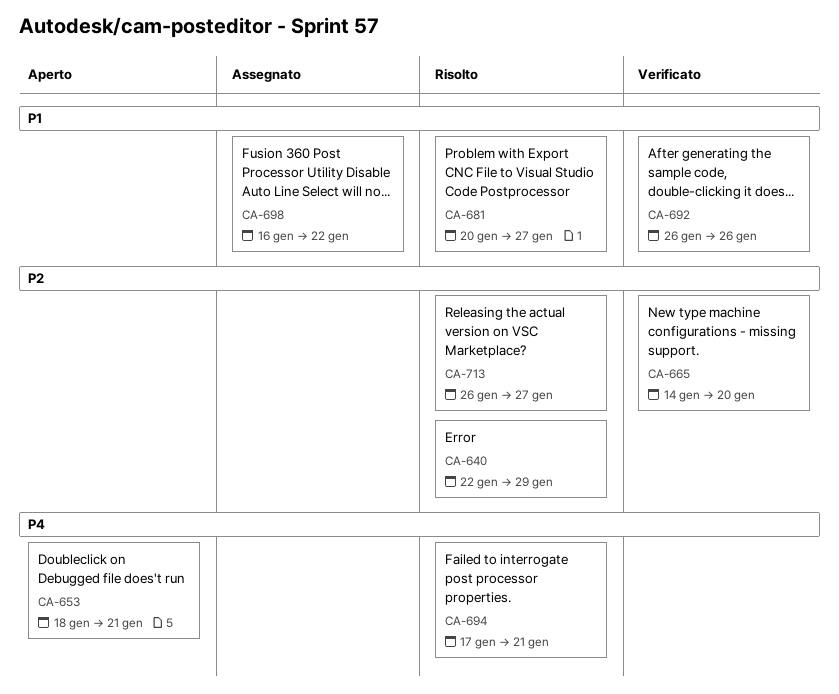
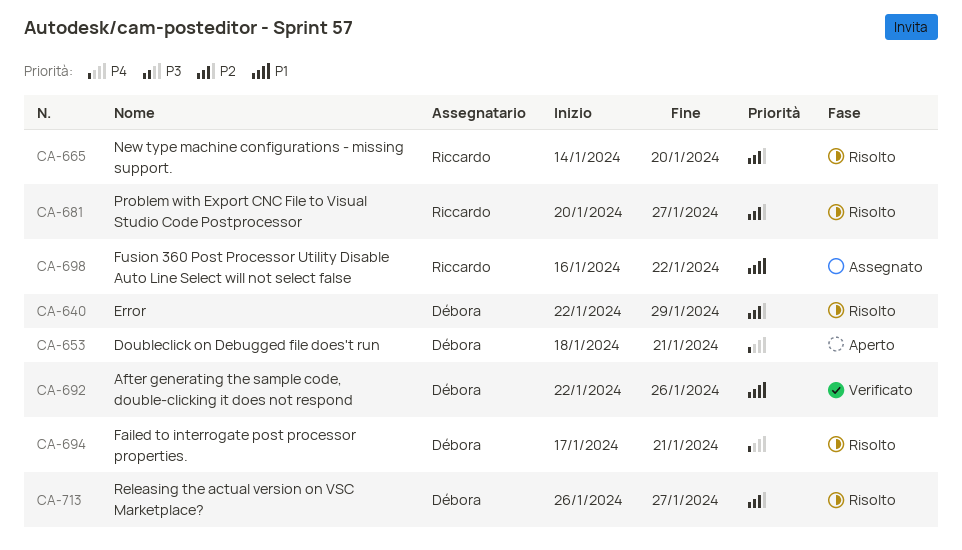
CA-665, status: Verificato -> Risolto
CA-681, priority: P1 -> P2
CA-692, start: Jan 26 -> Jan 22

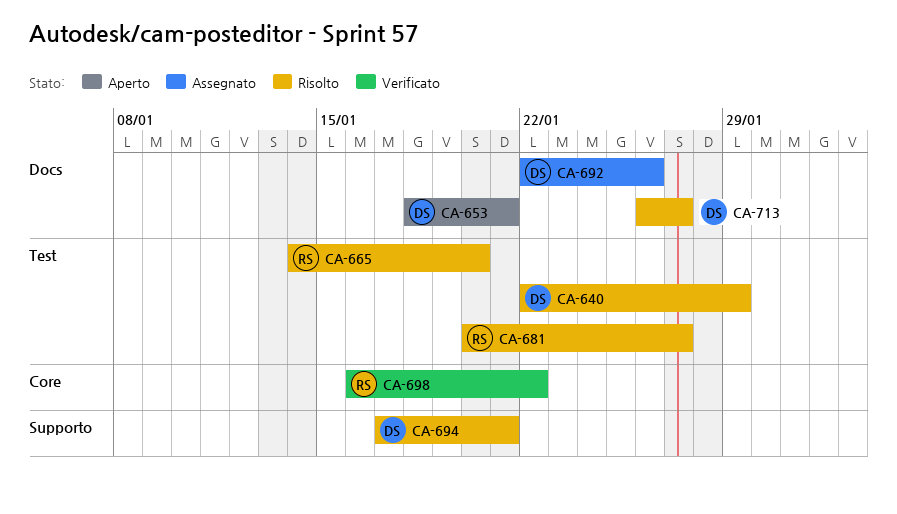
CA-692, status: Verificato -> Assegnato
CA-698, status: Assegnato -> Verificato

